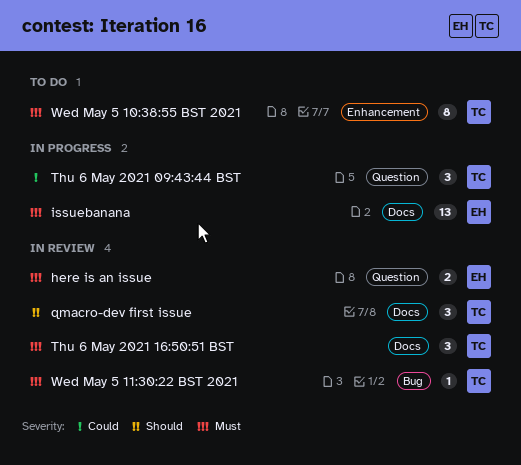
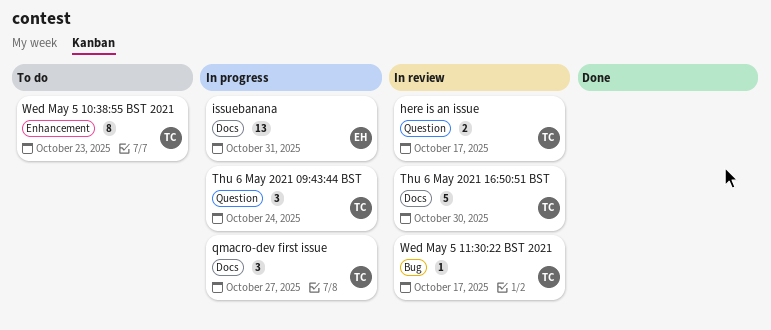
here is an issue, owner: EH -> TC
qmacro-dev first issue, status: In review -> In progress
Thu 6 May 2021 16:50:51 BST, estimate: 3 -> 5

